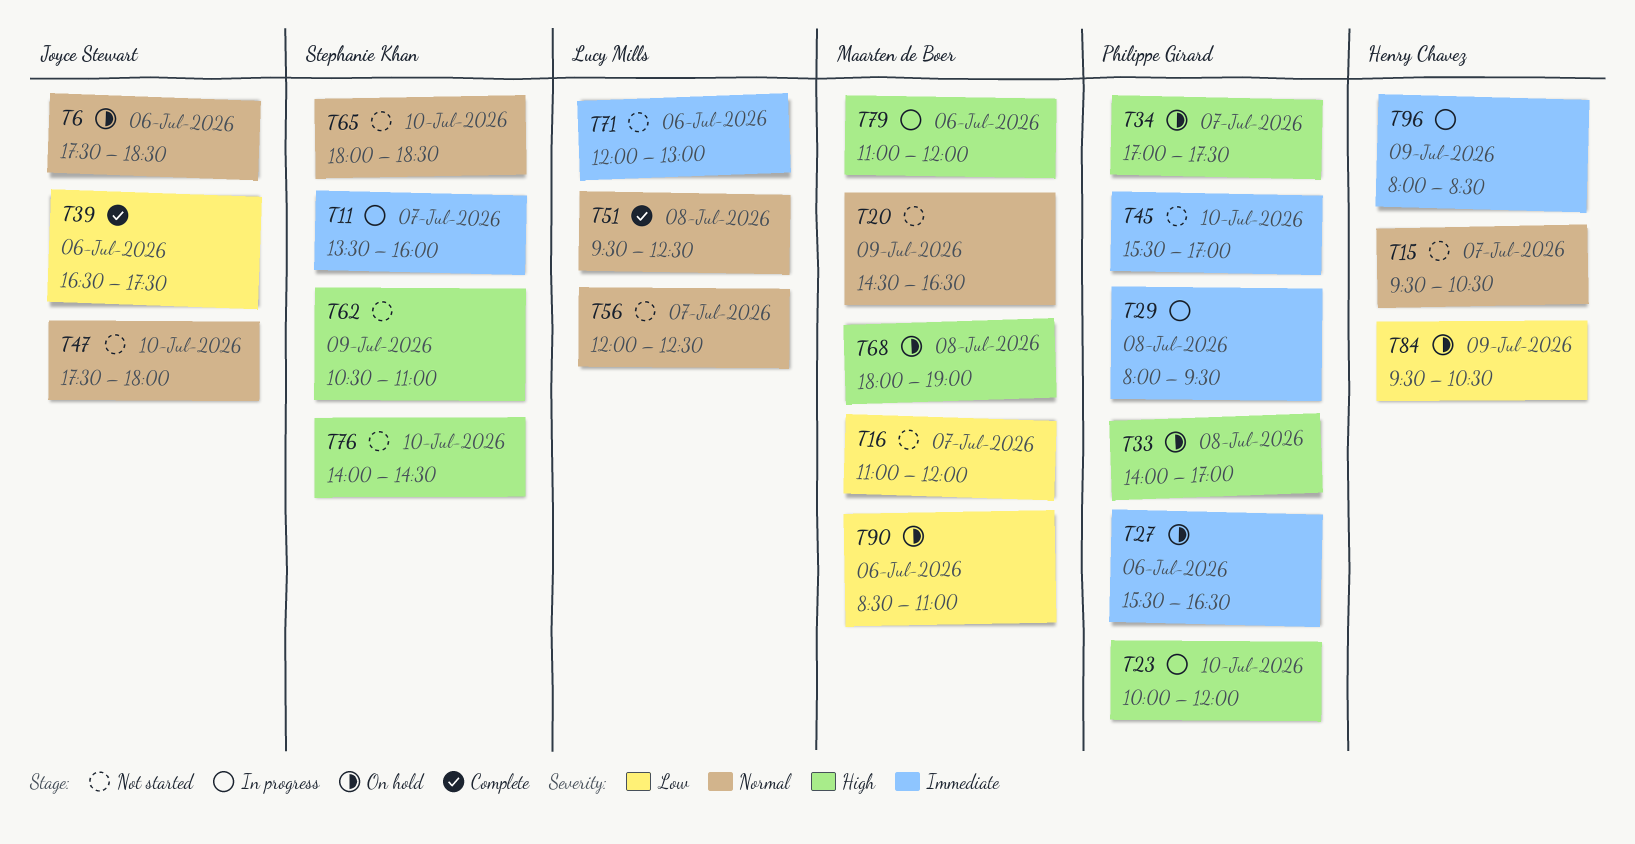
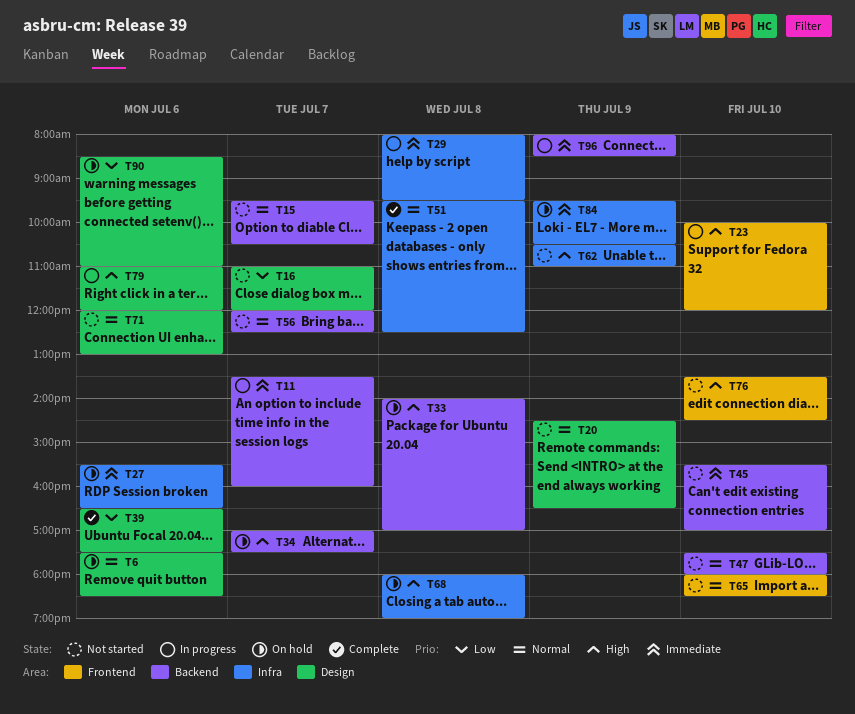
T71, priority: Immediate -> Normal
T76, begins: 14:00 -> 13:30
T84, priority: Low -> Immediate

